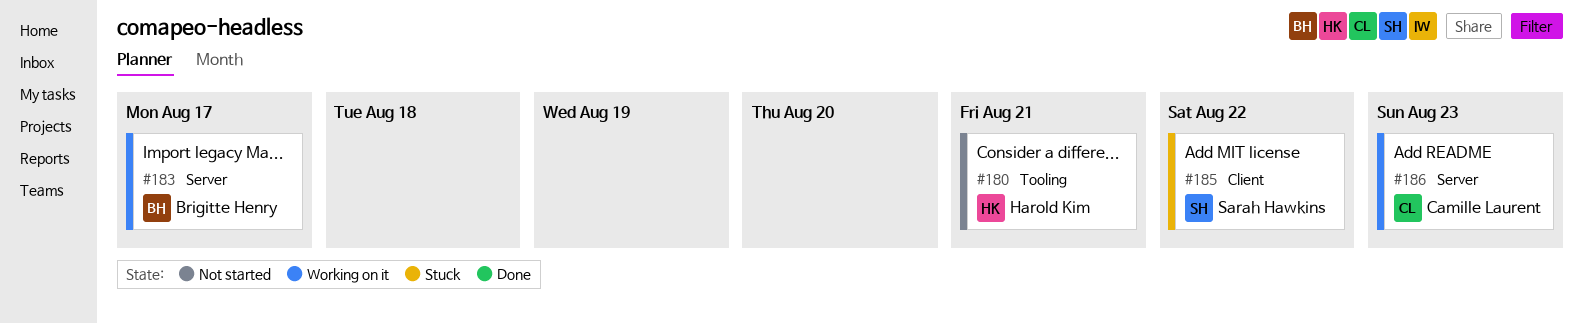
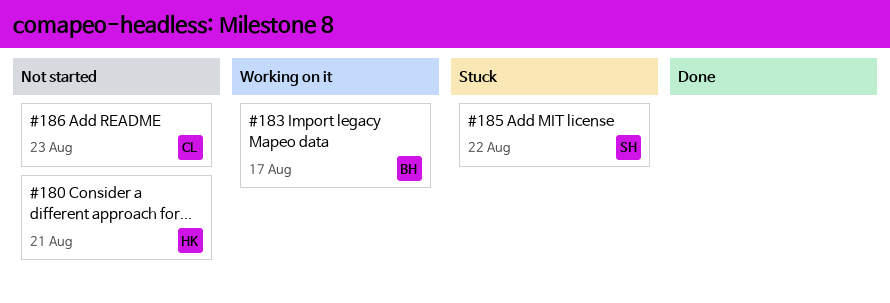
#186, status: Working on it -> Not started

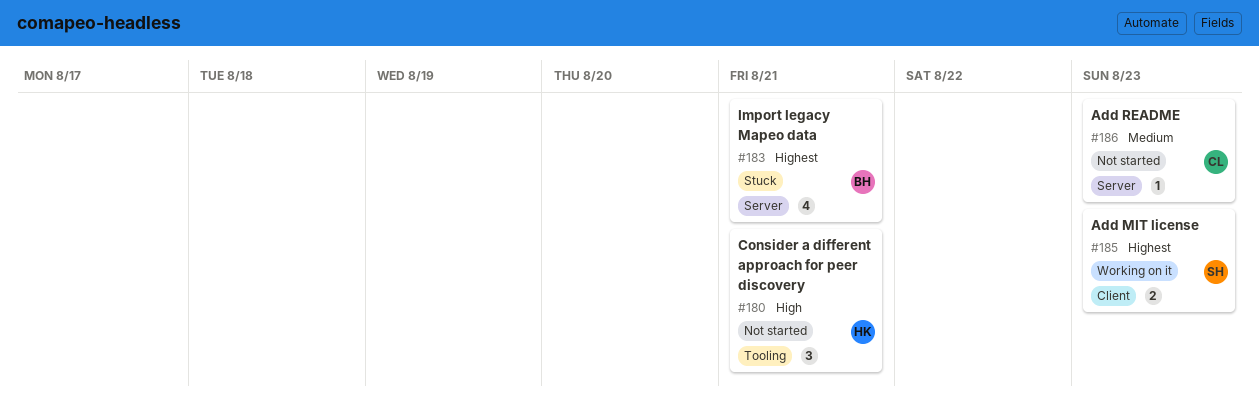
#183, status: Working on it -> Stuck
#183, due: Aug 17 -> Aug 21
#185, status: Stuck -> Working on it
#185, due: Aug 22 -> Aug 23

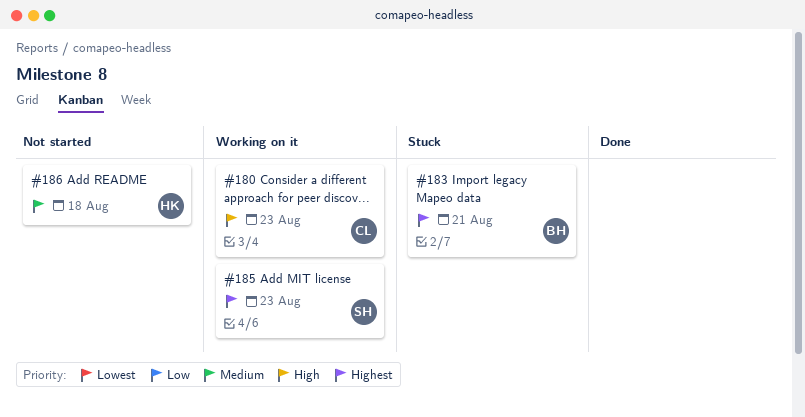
#180, status: Not started -> Working on it
#180, owner: HK -> CL
#180, due: Aug 21 -> Aug 23
#186, owner: CL -> HK
#186, due: Aug 23 -> Aug 18

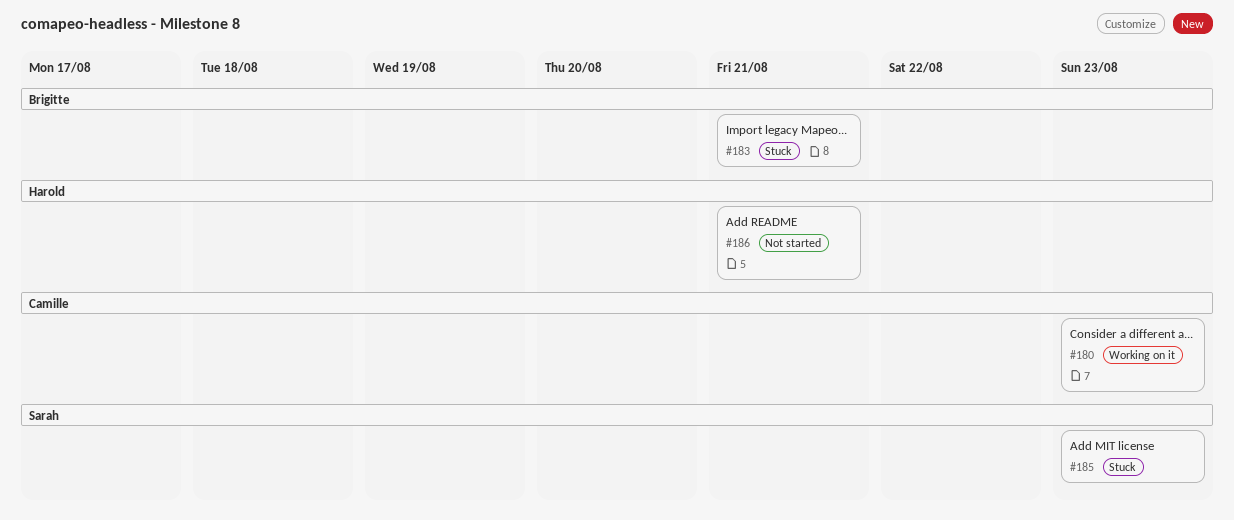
#185, status: Working on it -> Stuck
#186, due: Aug 18 -> Aug 21

